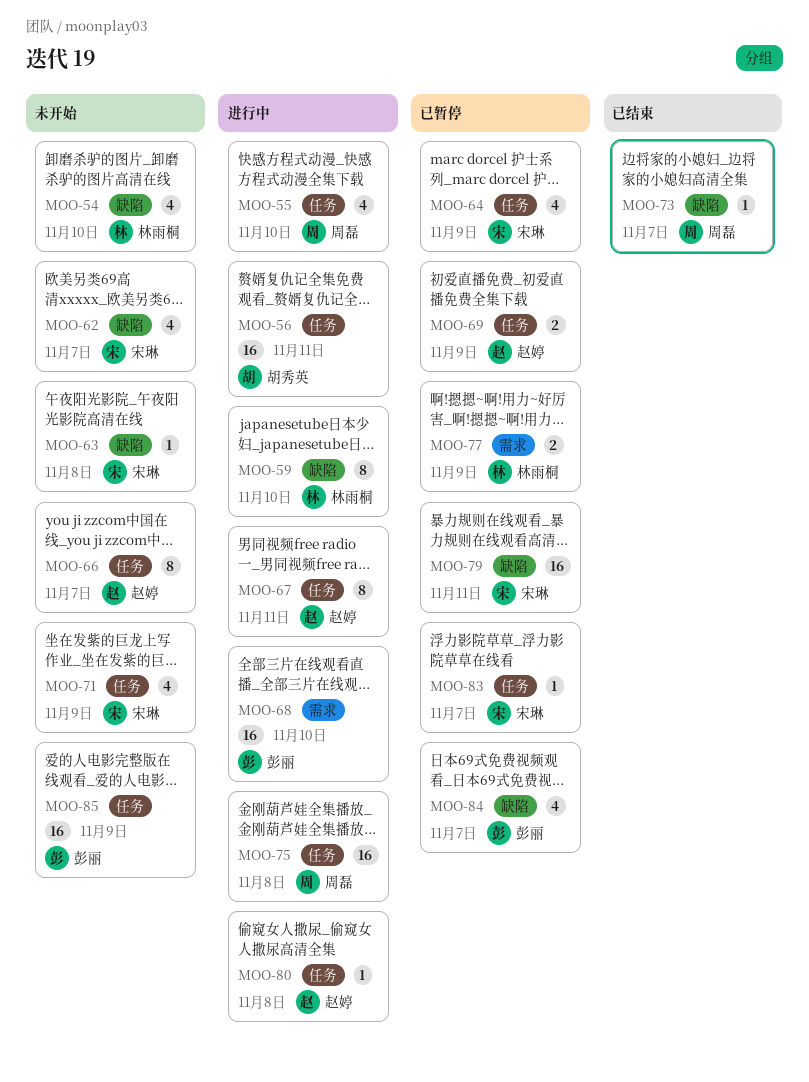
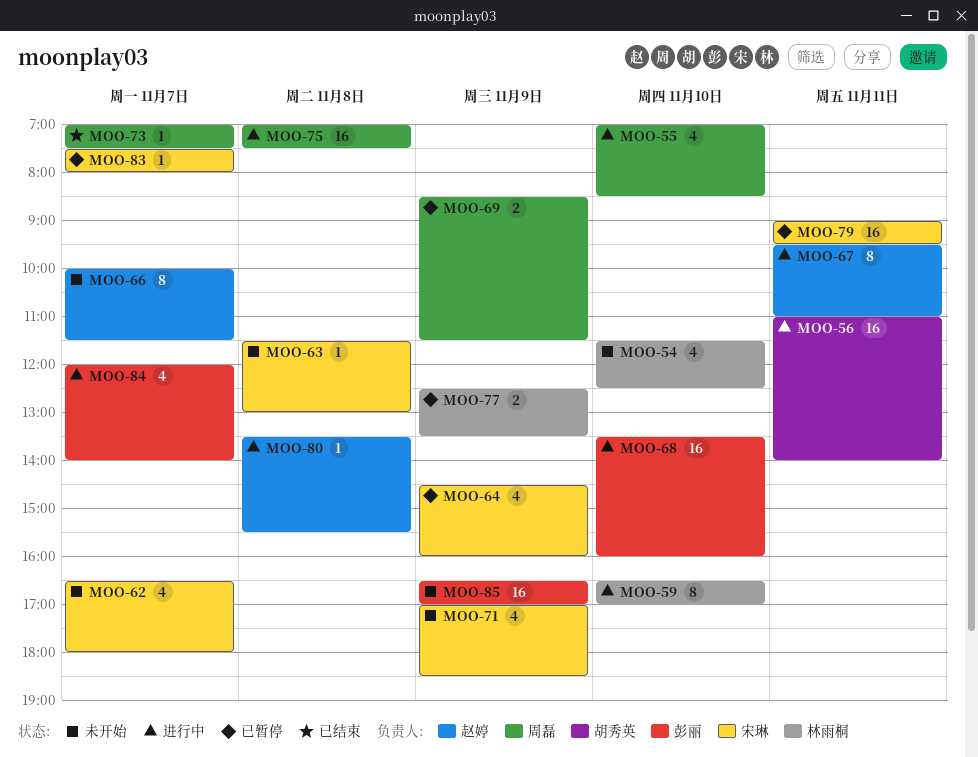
MOO-69, owner: 赵婷 -> 周磊
MOO-84, status: 已暂停 -> 进行中

